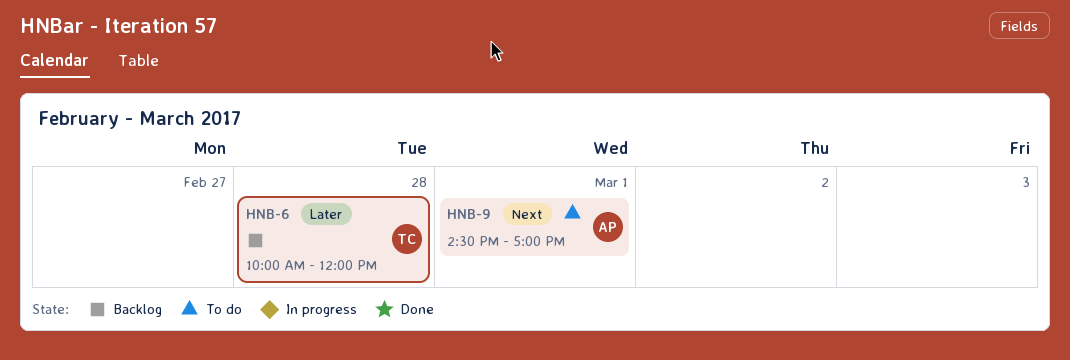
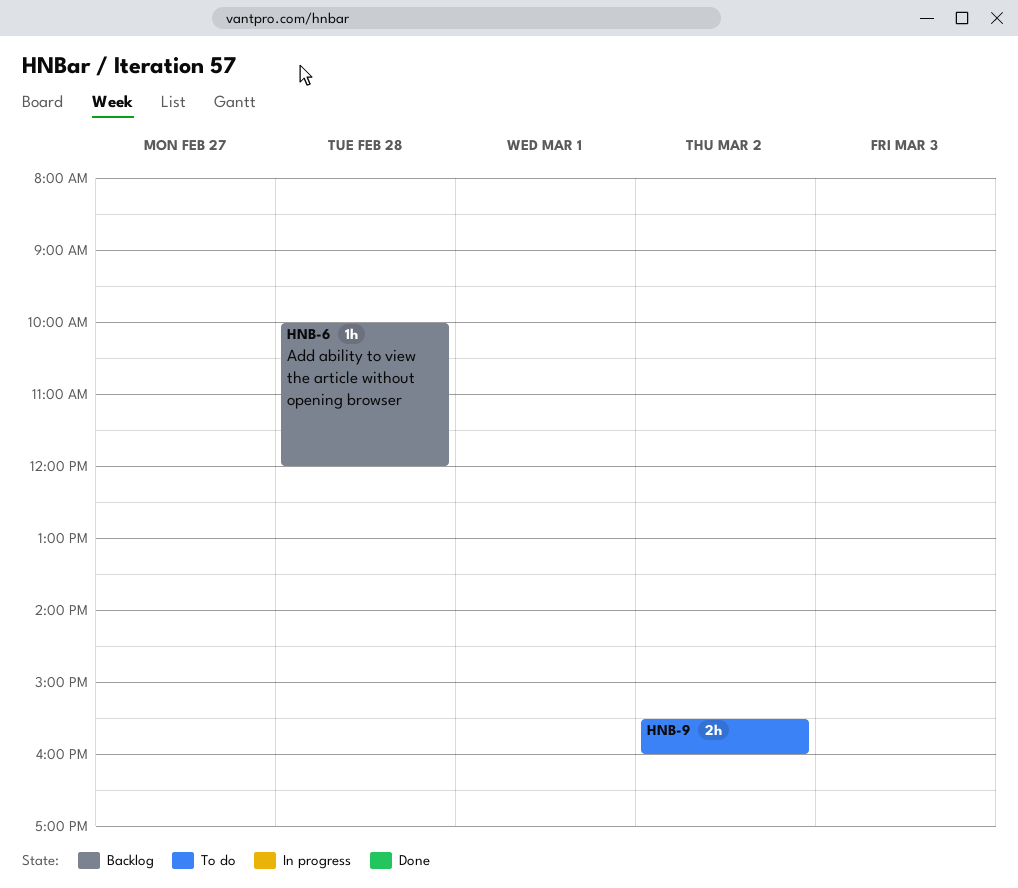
HNB-9, day: Mar 1 -> Mar 2
HNB-9, begins: 14:30 -> 15:30
HNB-9, ends: 17:00 -> 16:00

